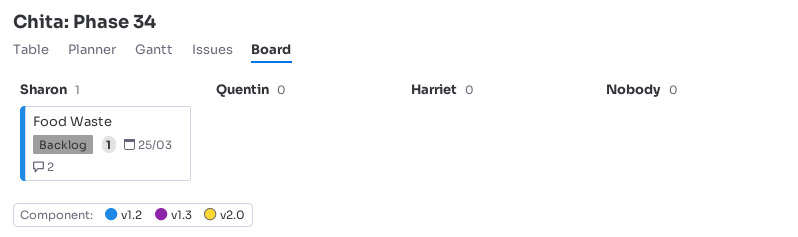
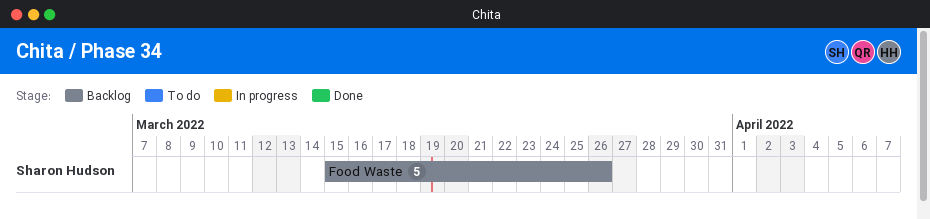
Food Waste, estimate: 1 -> 5
Food Waste, due: Mar 25 -> Mar 26

